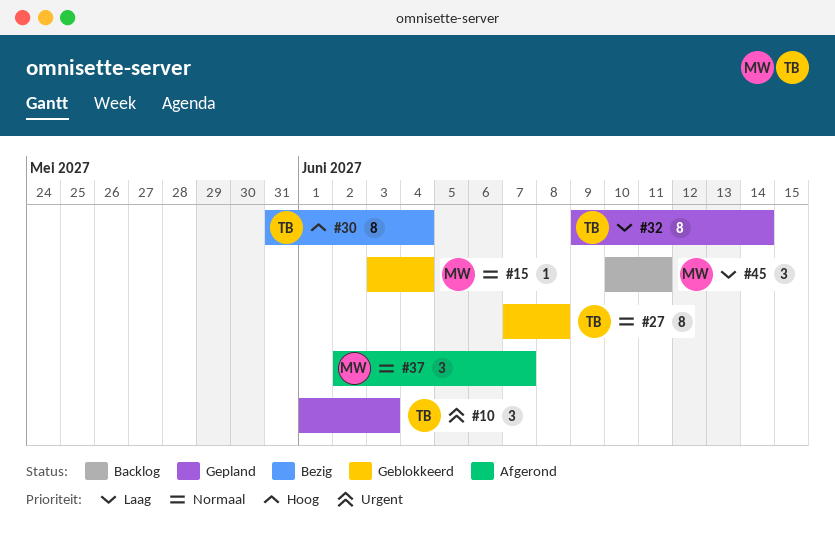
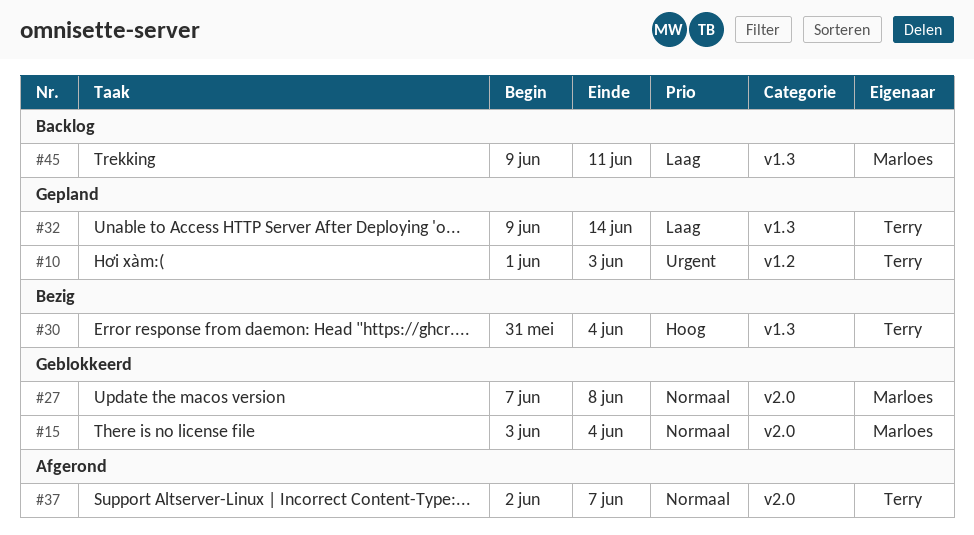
#27, owner: Terry -> Marloes
#37, owner: Marloes -> Terry
#45, start: Jun 10 -> Jun 9

